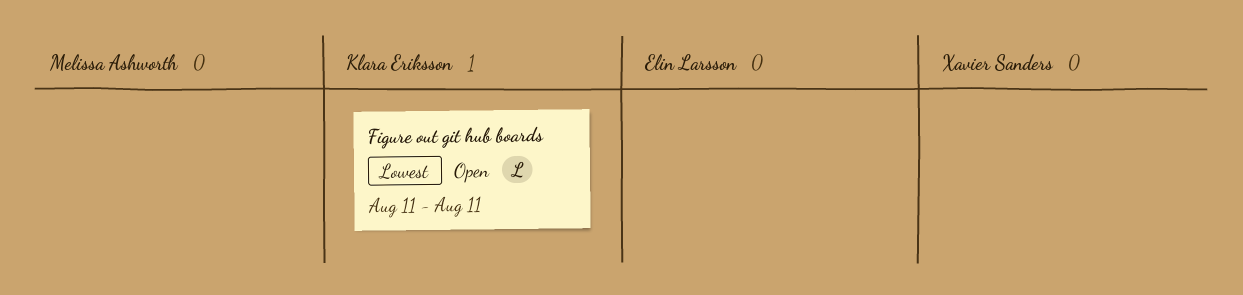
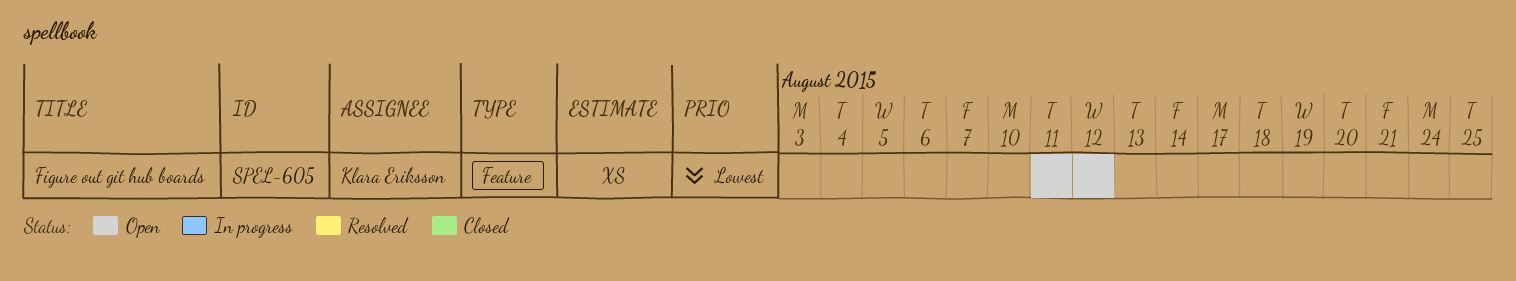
Figure out git hub boards, estimate: L -> XS
Figure out git hub boards, due: Aug 11 -> Aug 12

